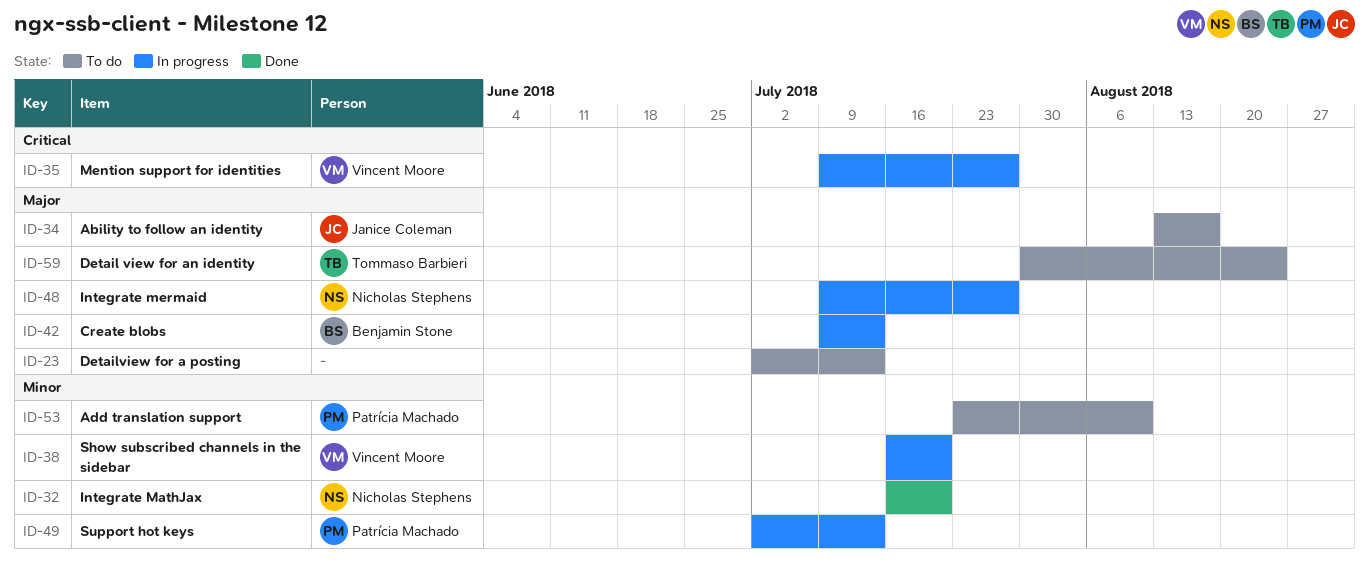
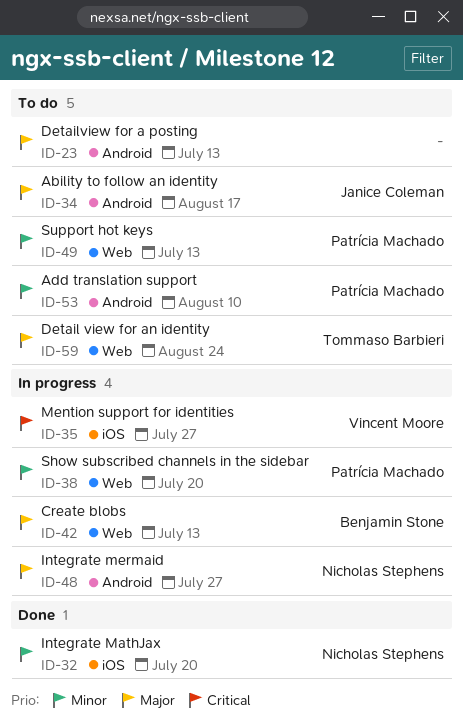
ID-38, owner: Vincent Moore -> Patrícia Machado
ID-49, status: In progress -> To do

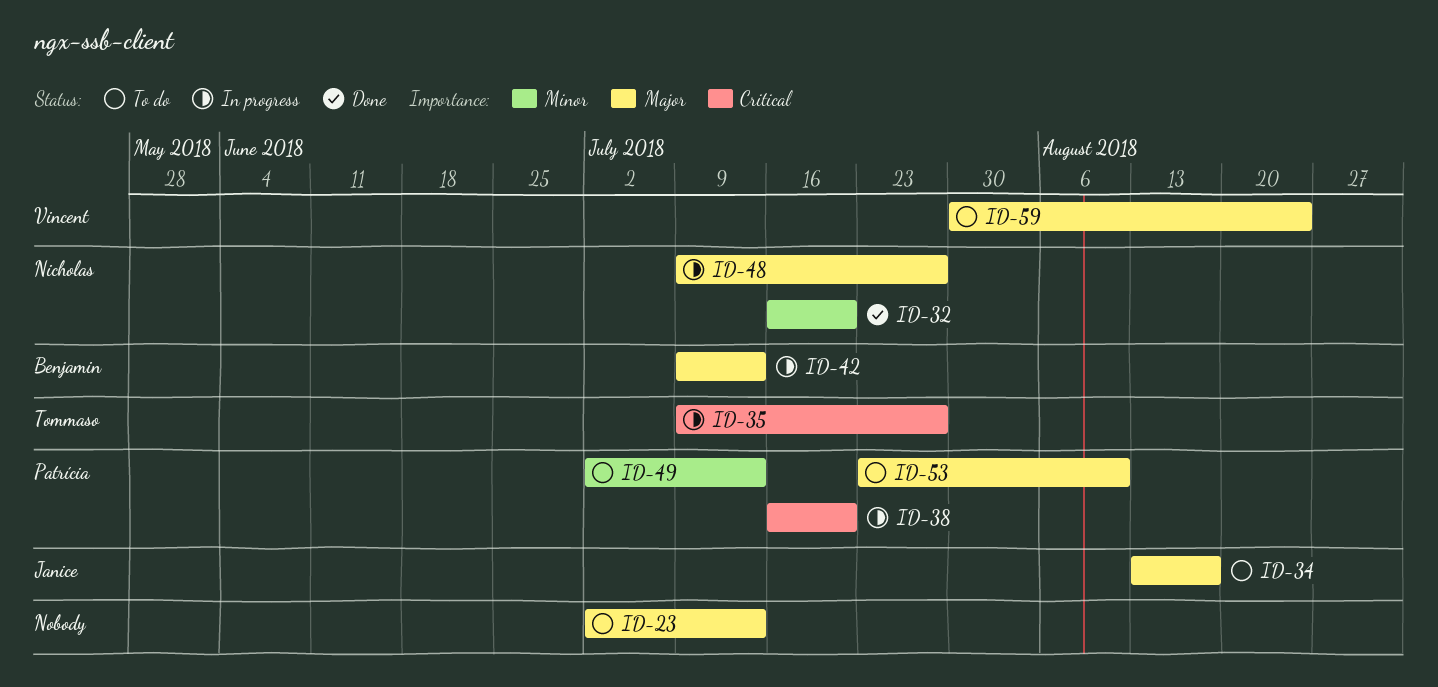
ID-35, owner: Vincent Moore -> Tommaso Barbieri
ID-38, priority: Minor -> Critical
ID-53, priority: Minor -> Major
ID-59, owner: Tommaso Barbieri -> Vincent Moore

